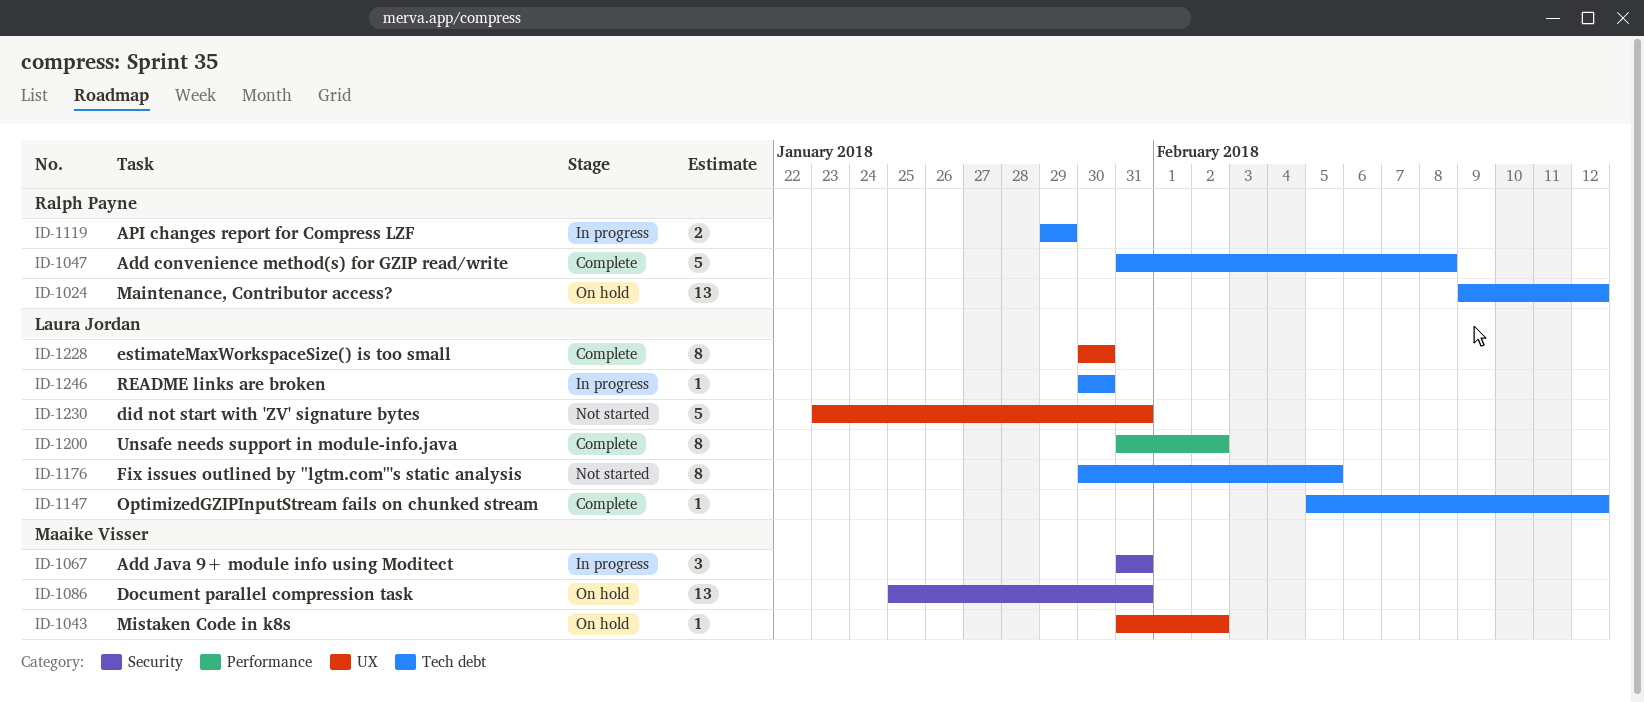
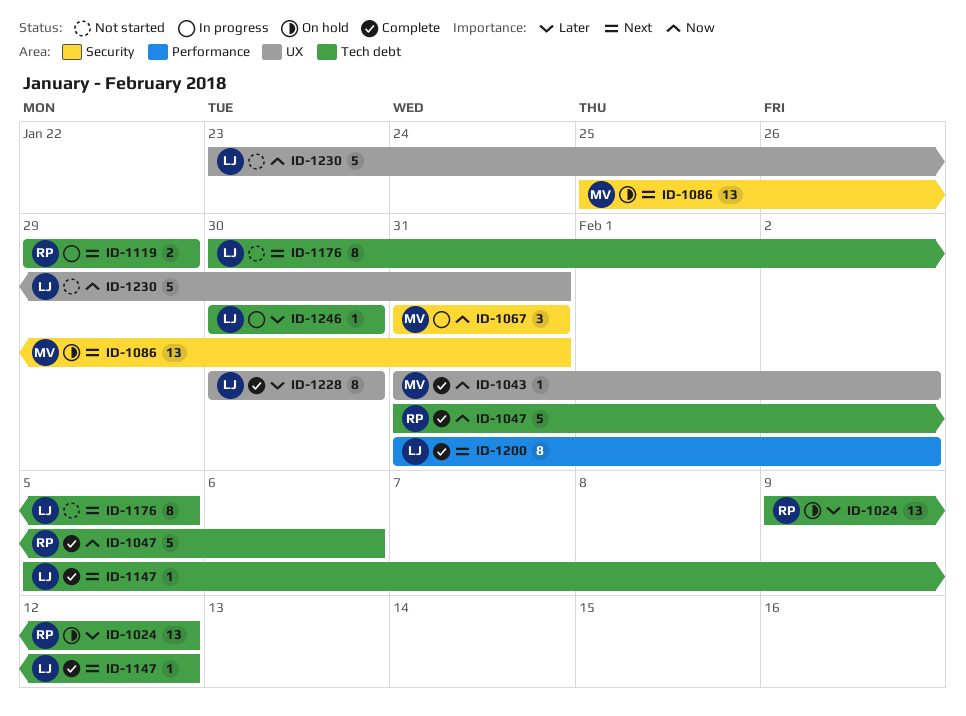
ID-1043, status: On hold -> Complete
ID-1047, due: Feb 8 -> Feb 6

